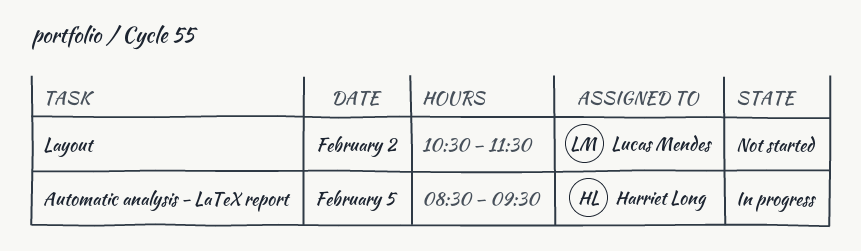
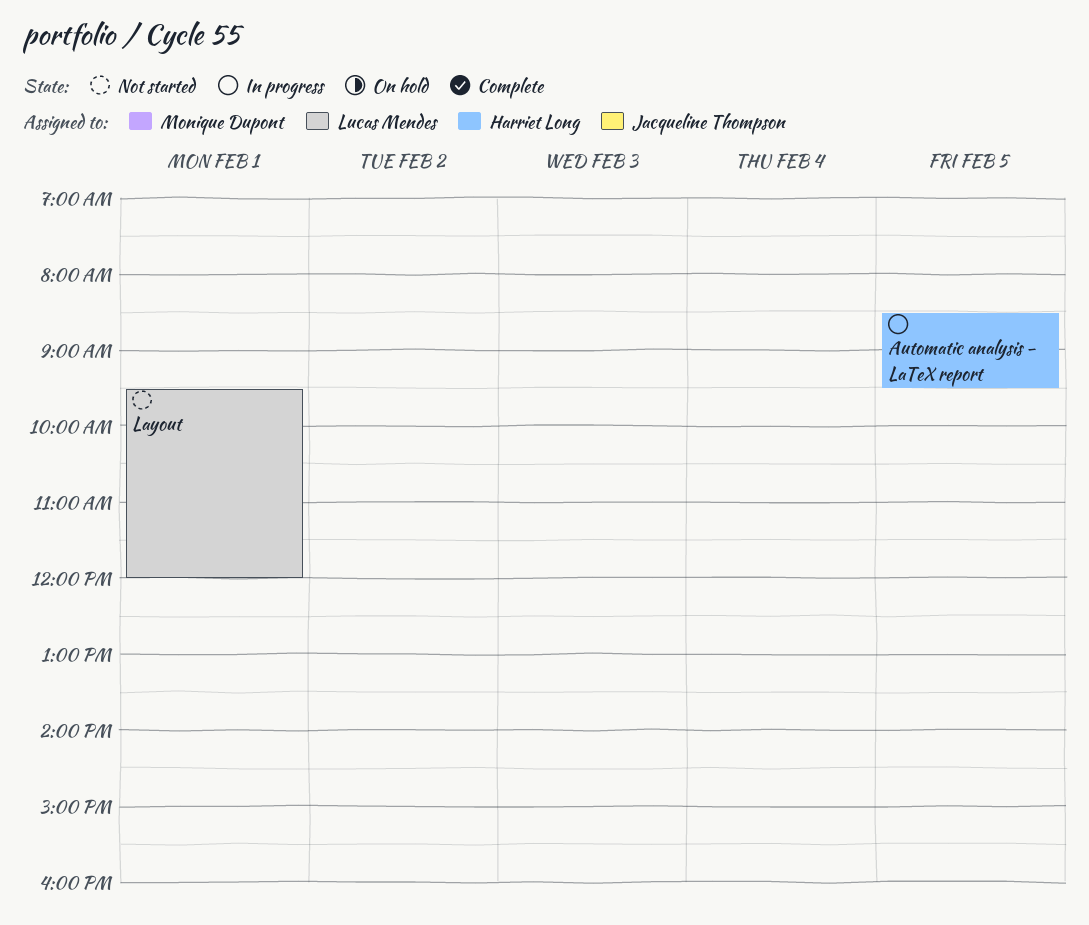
Layout, day: Feb 2 -> Feb 1
Layout, begins: 10:30 -> 09:30
Layout, ends: 11:30 -> 12:00

